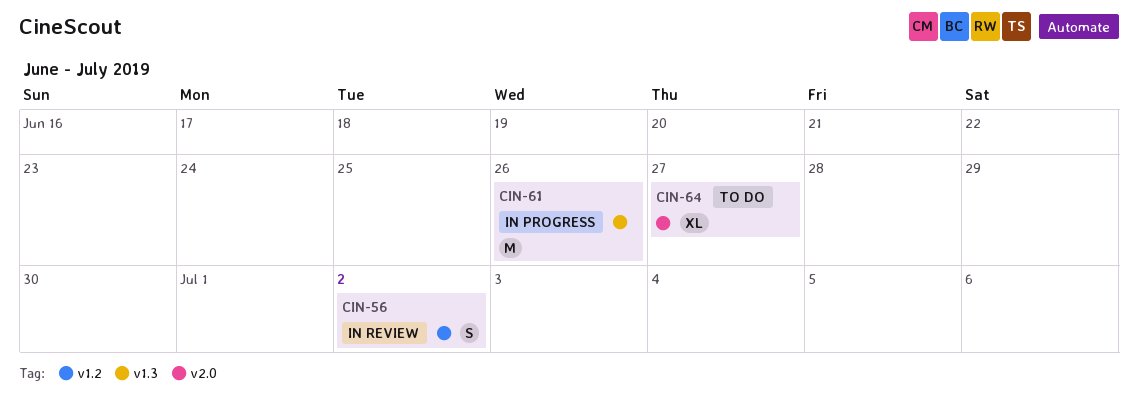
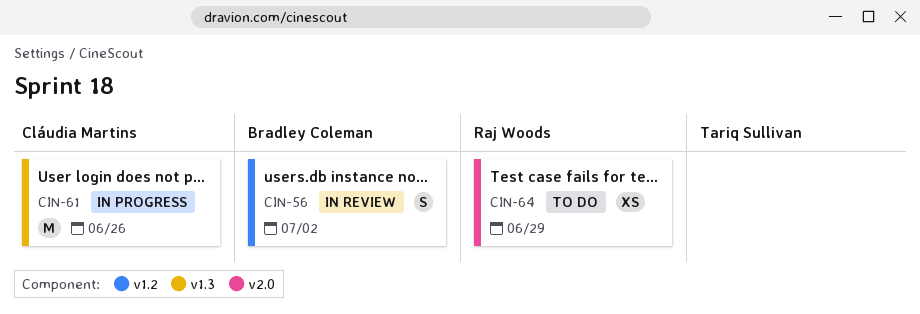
CIN-64, estimate: XL -> XS
CIN-64, due: Jun 27 -> Jun 29

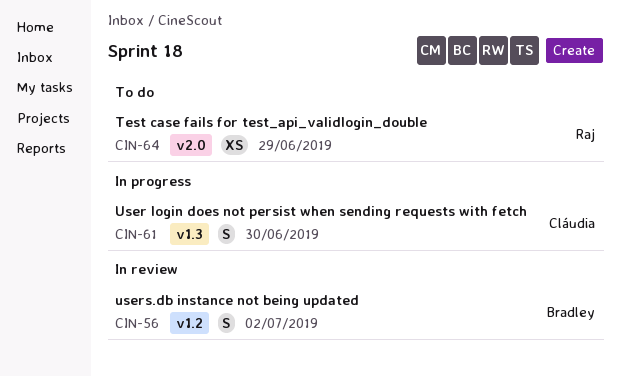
CIN-61, estimate: M -> S
CIN-61, due: Jun 26 -> Jun 30

